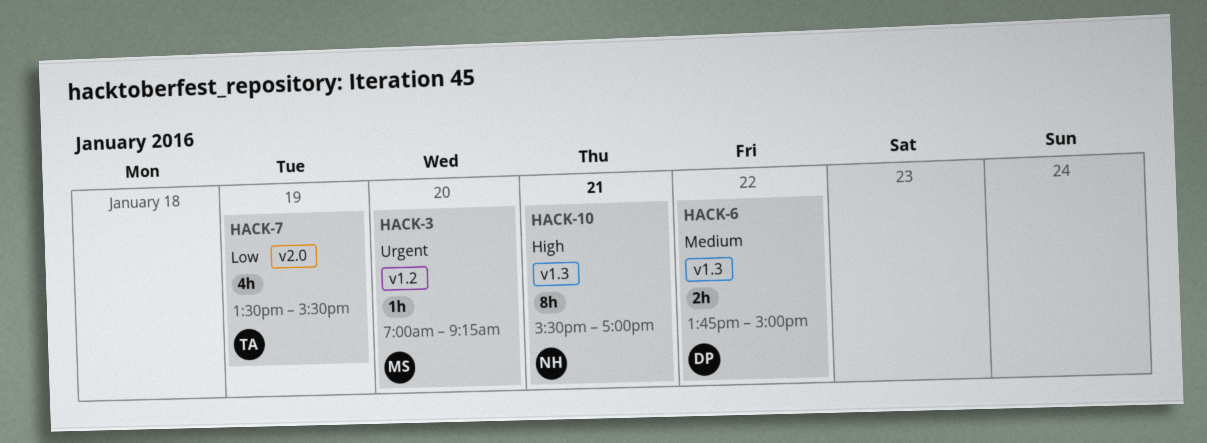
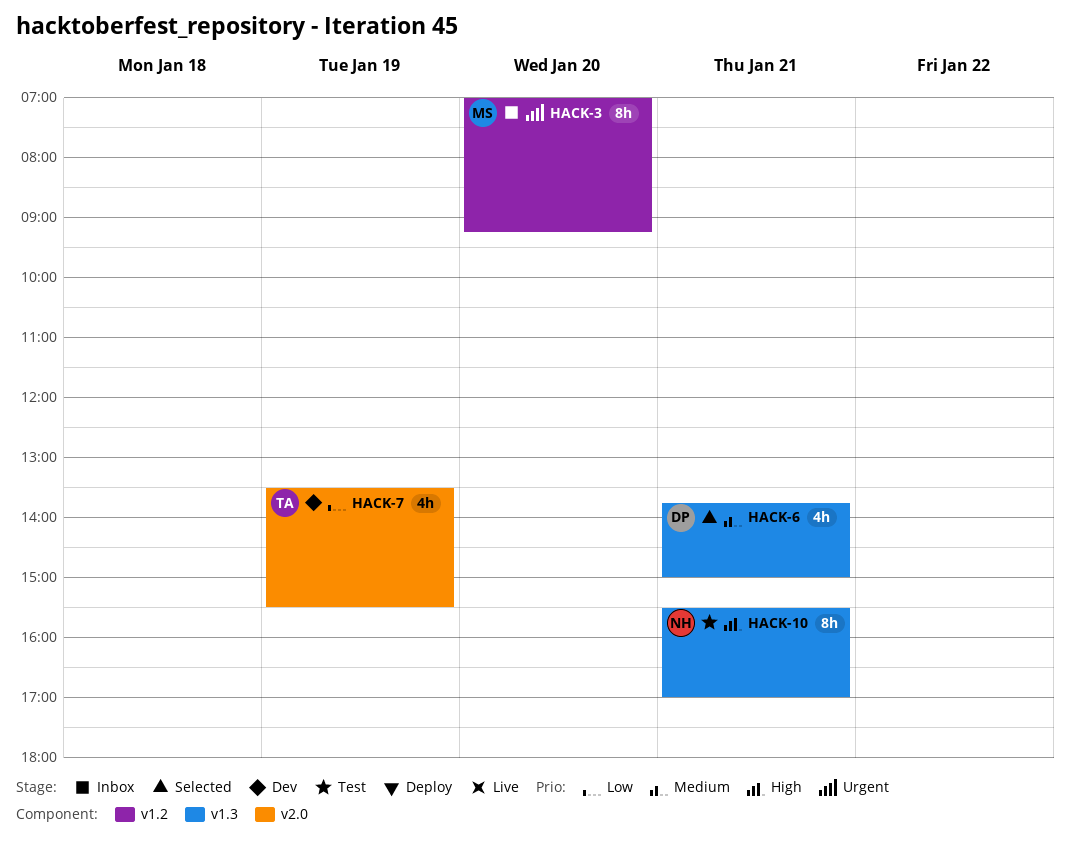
HACK-3, estimate: 1h -> 8h
HACK-6, estimate: 2h -> 4h
HACK-6, day: Jan 22 -> Jan 21

